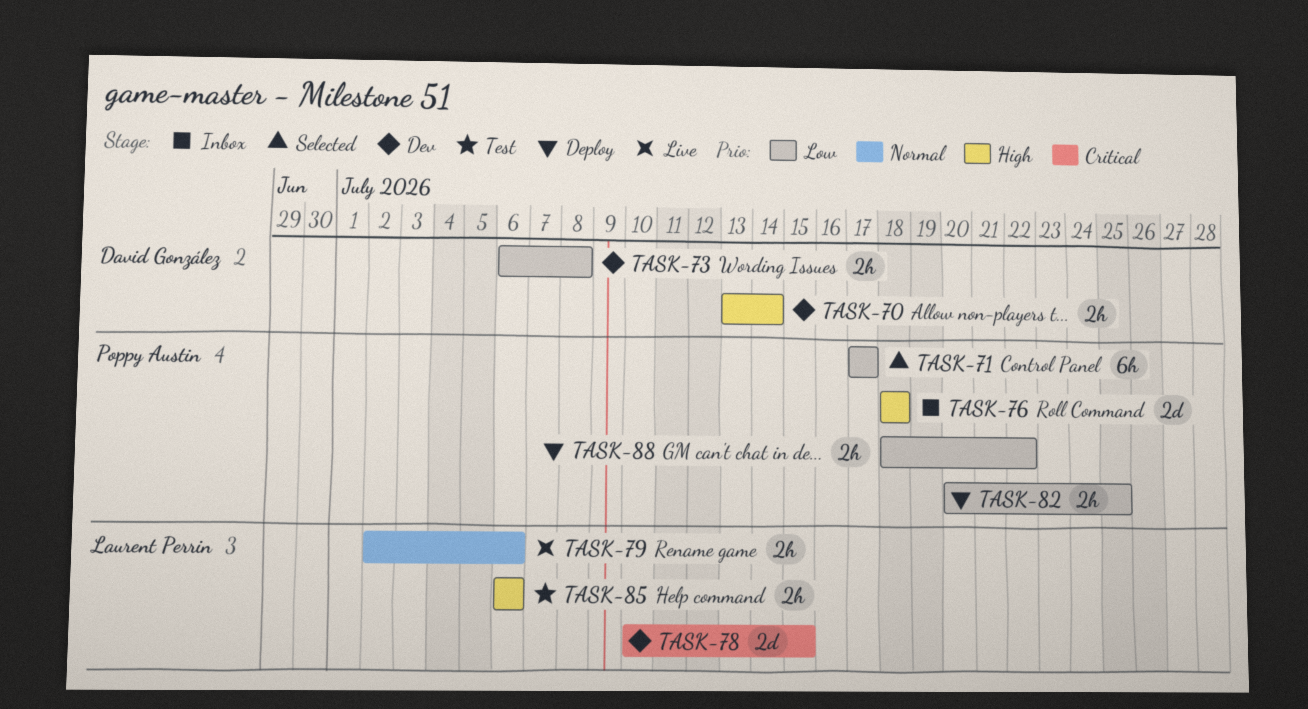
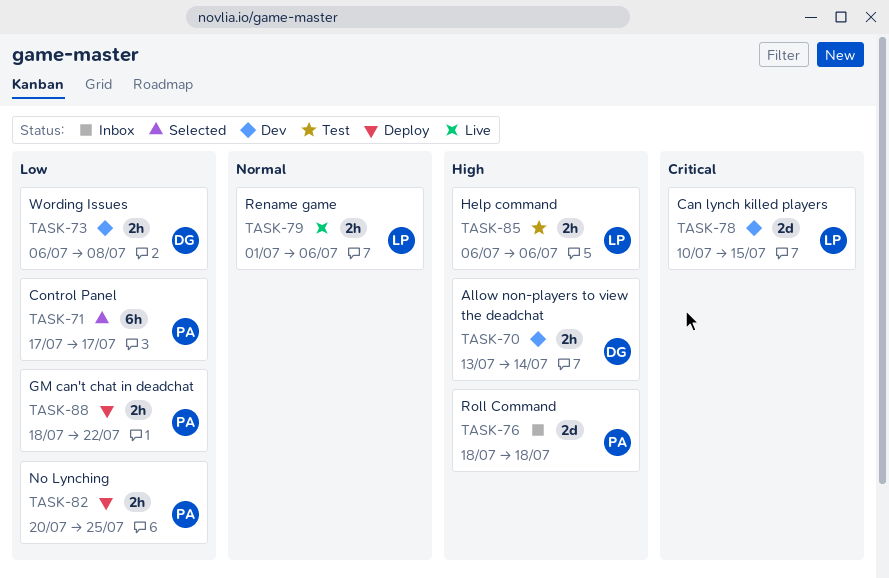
TASK-79, start: Jul 2 -> Jul 1

